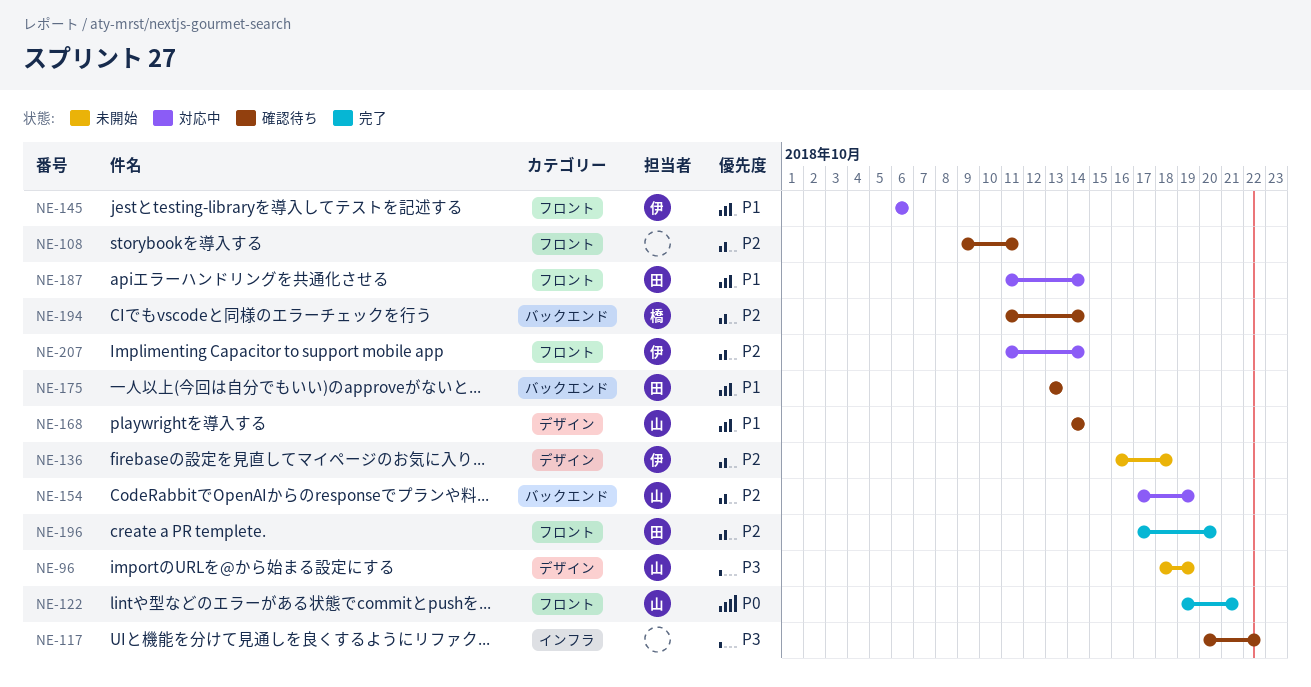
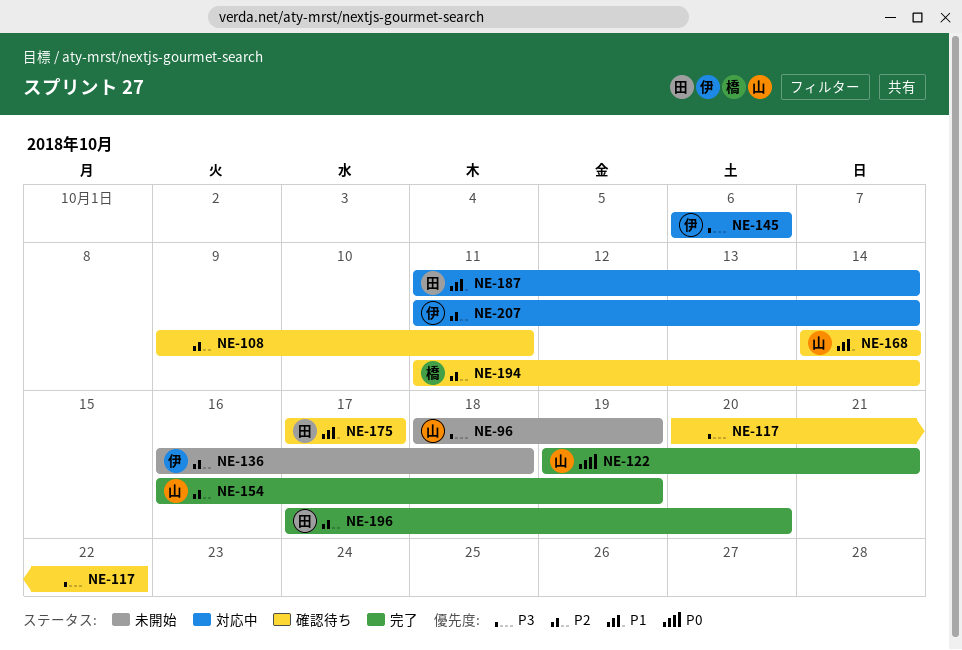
NE-145, priority: P1 -> P3
NE-154, status: 対応中 -> 完了
NE-154, start: Oct 17 -> Oct 16
NE-175, start: Oct 13 -> Oct 17
NE-175, due: Oct 13 -> Oct 17

